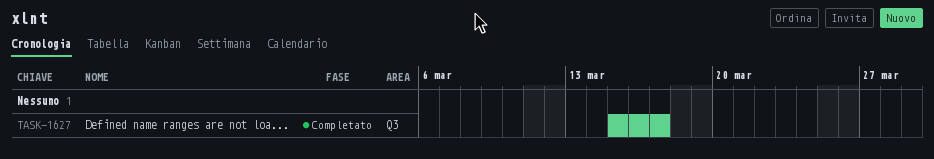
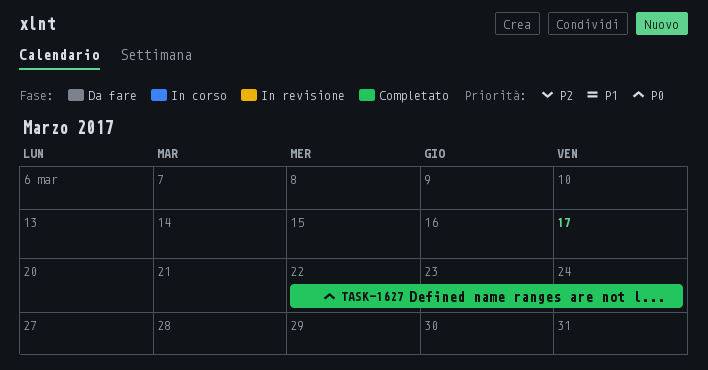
TASK-1627, start: Mar 15 -> Mar 22
TASK-1627, due: Mar 17 -> Mar 24

